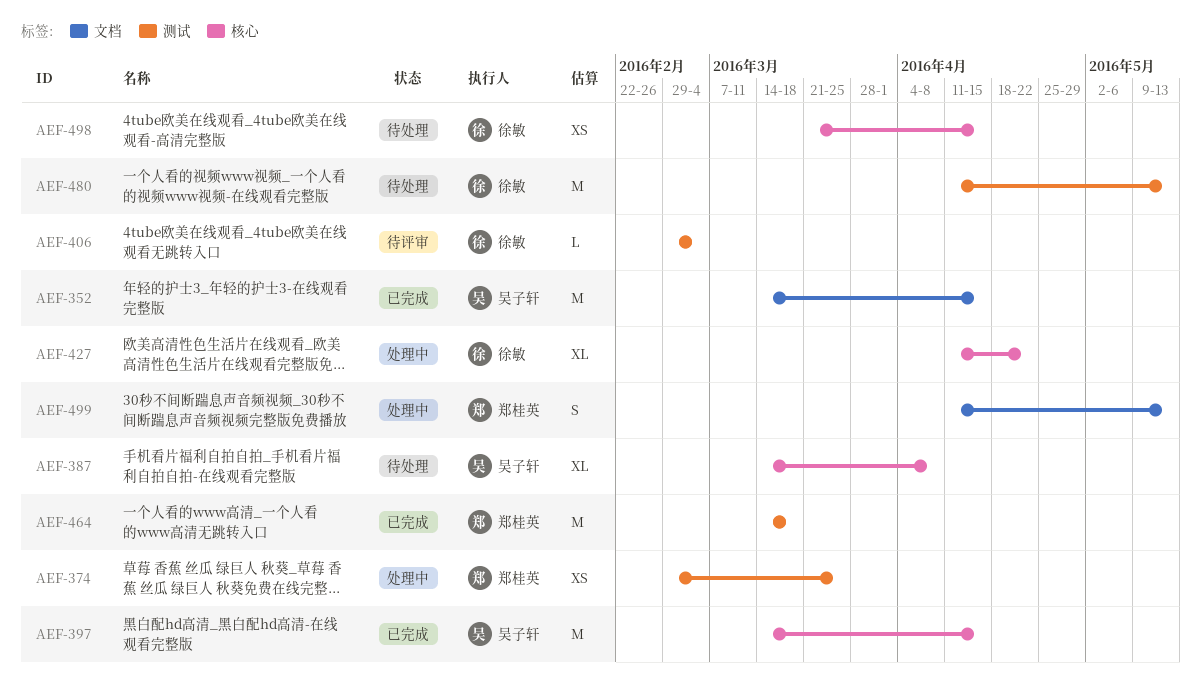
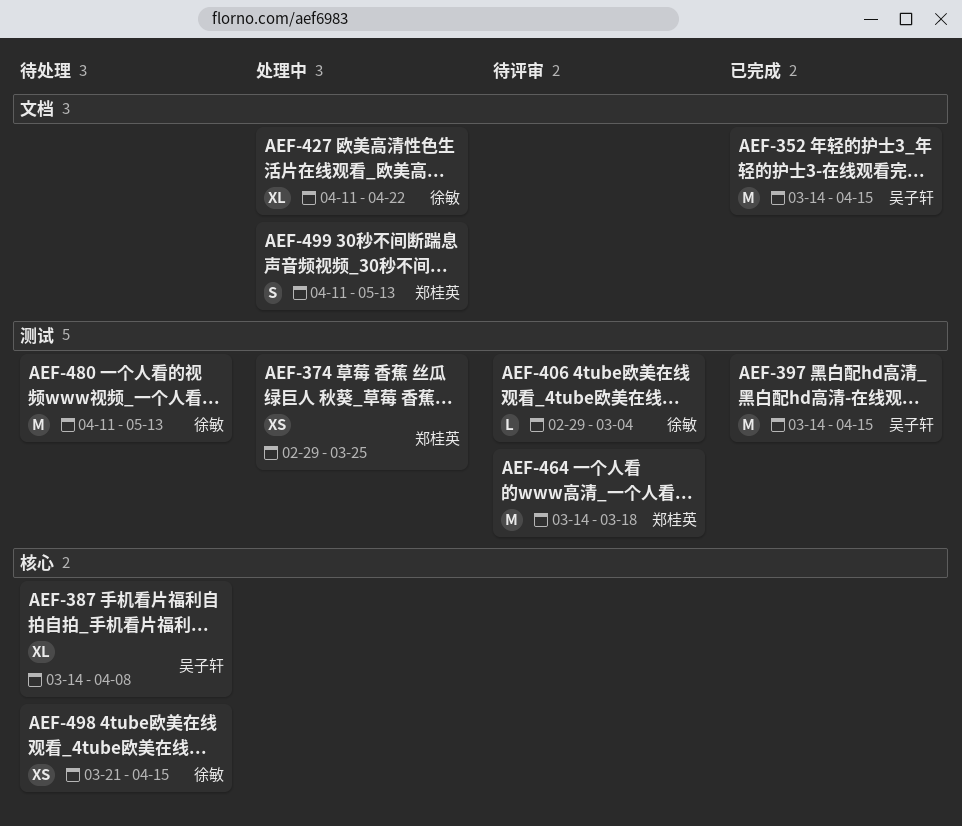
AEF-397, label: 核心 -> 测试
AEF-427, label: 核心 -> 文档
AEF-464, status: 已完成 -> 待评审

